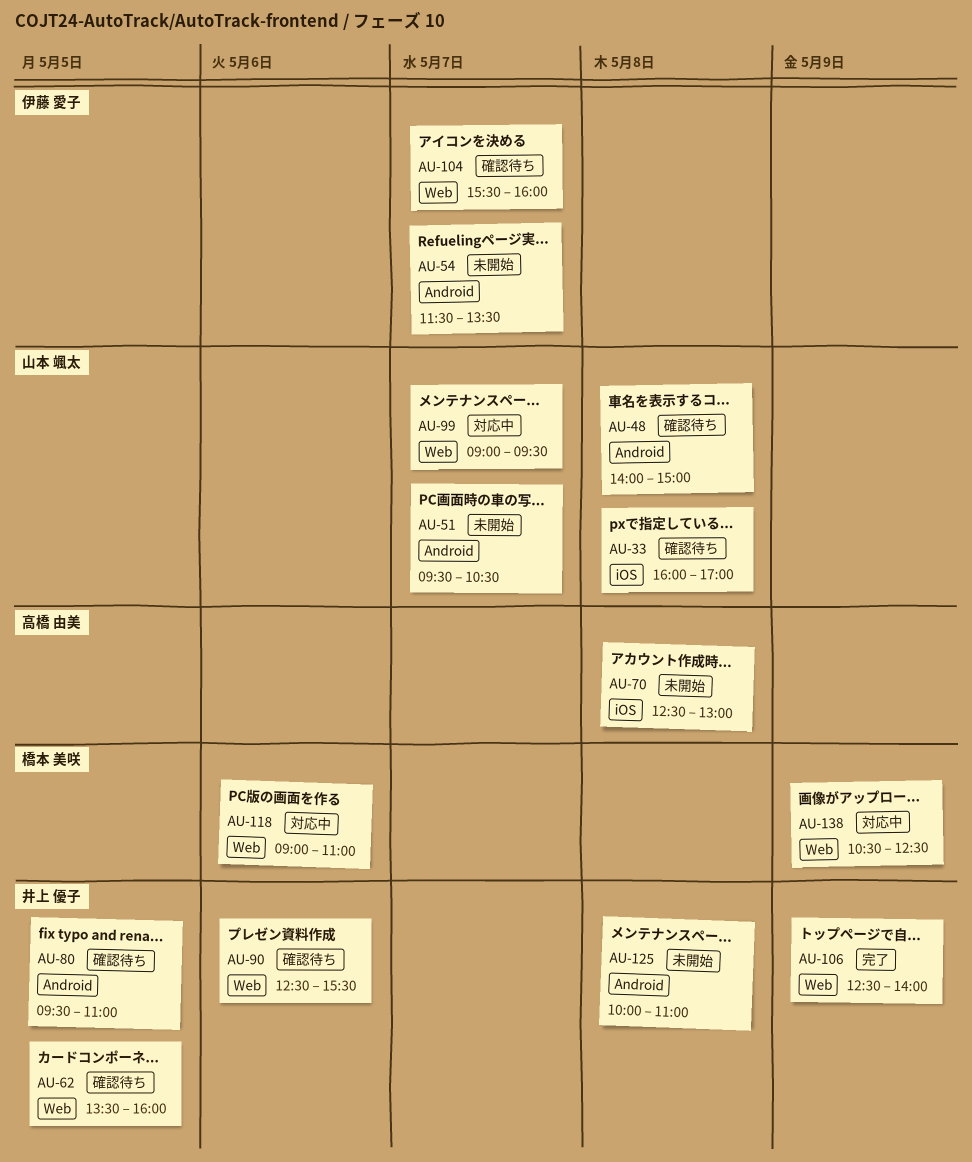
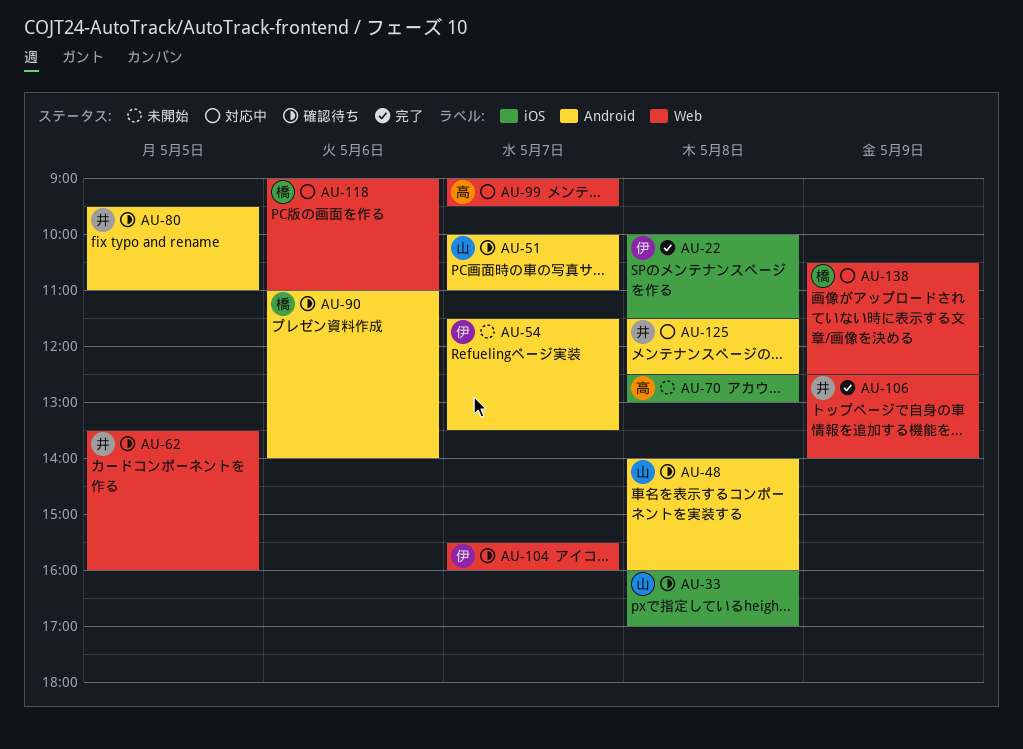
AU-22: none -> present
AU-48, ends: 15:00 -> 16:00
AU-51, status: 未開始 -> 確認待ち
AU-51, begins: 09:30 -> 10:00
AU-51, ends: 10:30 -> 11:00
AU-90, owner: 井上 優子 -> 橋本 美咲
AU-90, label: Web -> Android
AU-90, begins: 12:30 -> 11:00
AU-90, ends: 15:30 -> 14:00
AU-99, owner: 山本 颯太 -> 高橋 由美
AU-125, status: 未開始 -> 対応中
AU-125, begins: 10:00 -> 11:30
AU-125, ends: 11:00 -> 12:30

